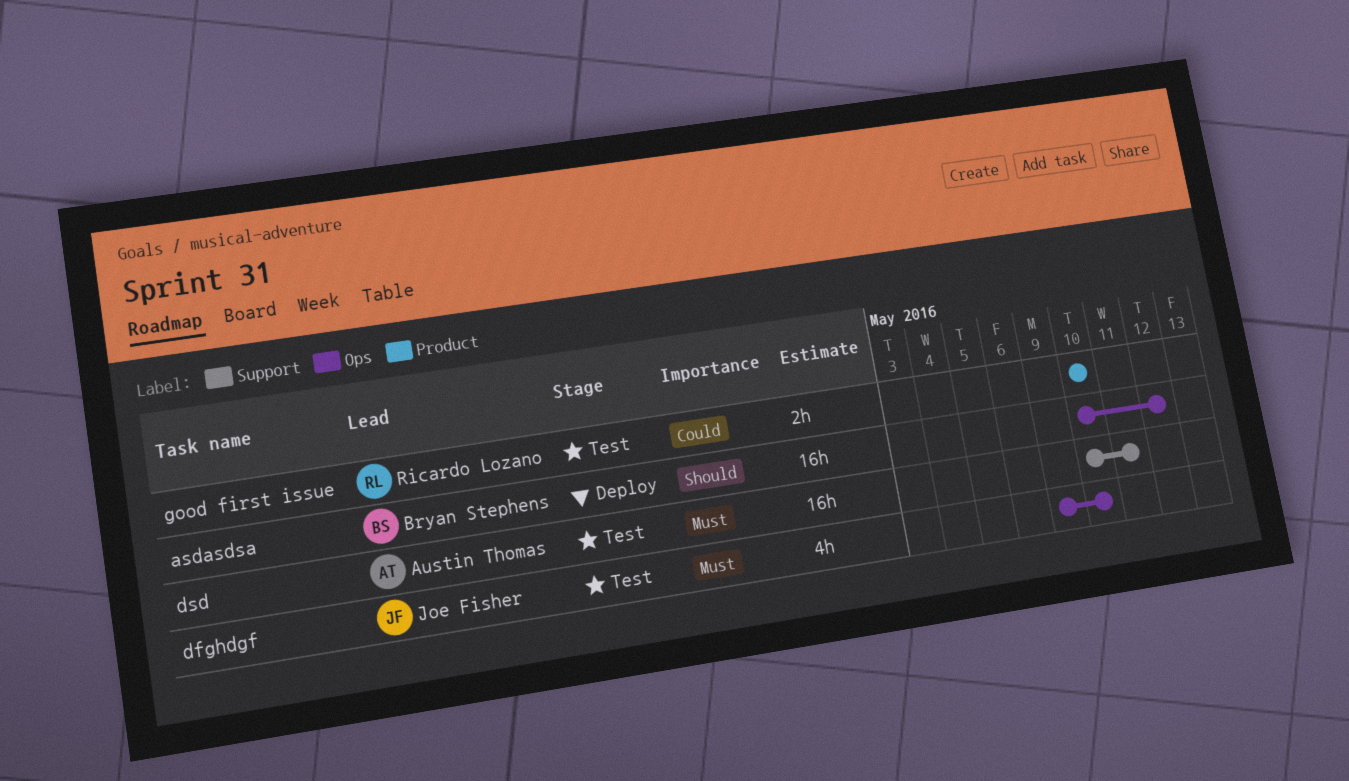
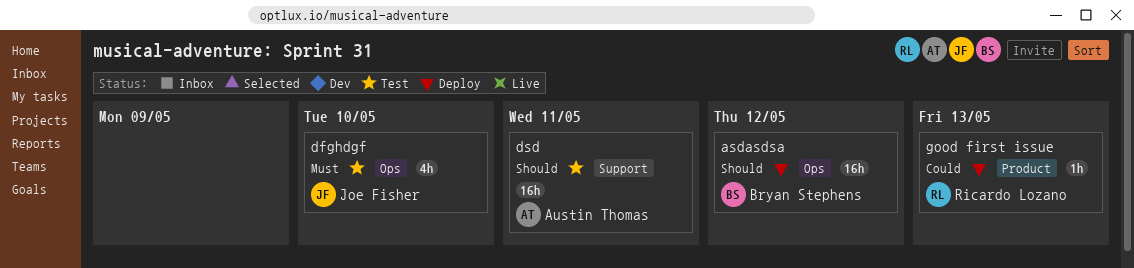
dsd, priority: Must -> Should
good first issue, status: Test -> Deploy
good first issue, estimate: 2h -> 1h
good first issue, due: May 10 -> May 13

